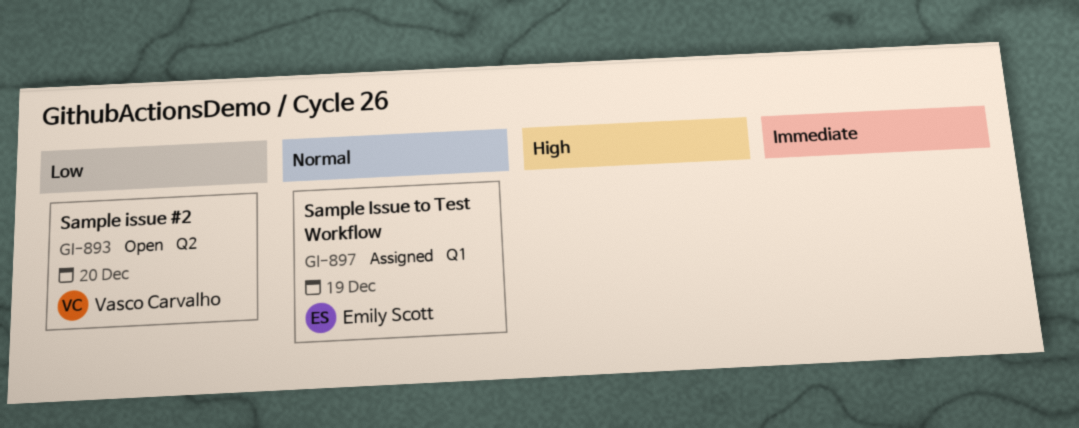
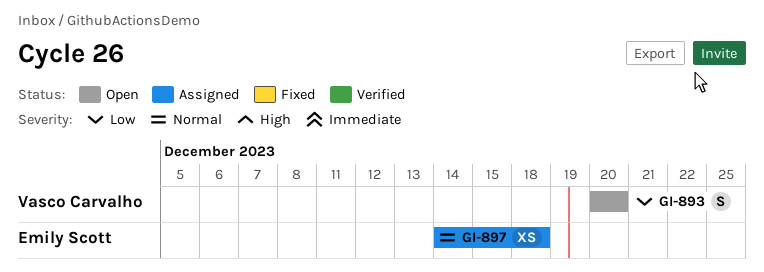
GI-897, due: Dec 19 -> Dec 18

